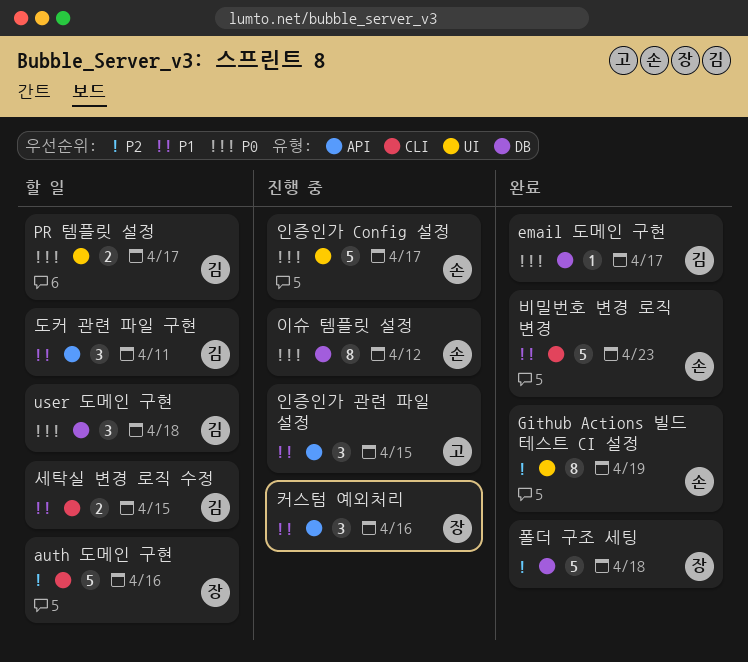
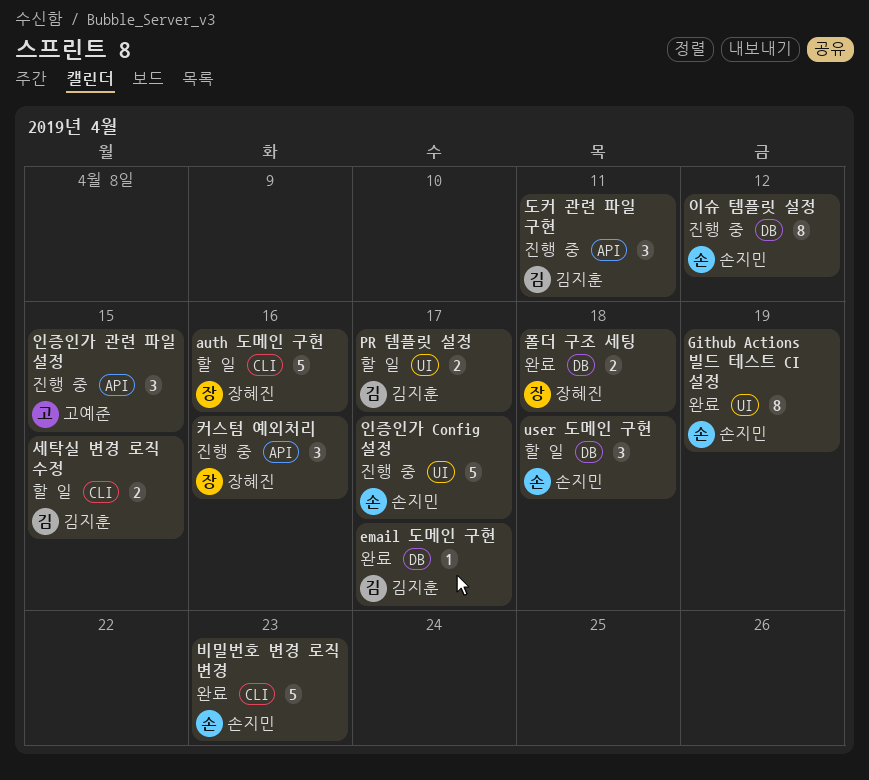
user 도메인 구현, owner: 김지훈 -> 손지민
도커 관련 파일 구현, status: 할 일 -> 진행 중
폴더 구조 세팅, estimate: 5 -> 2

